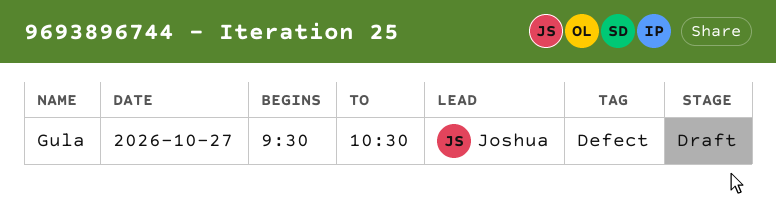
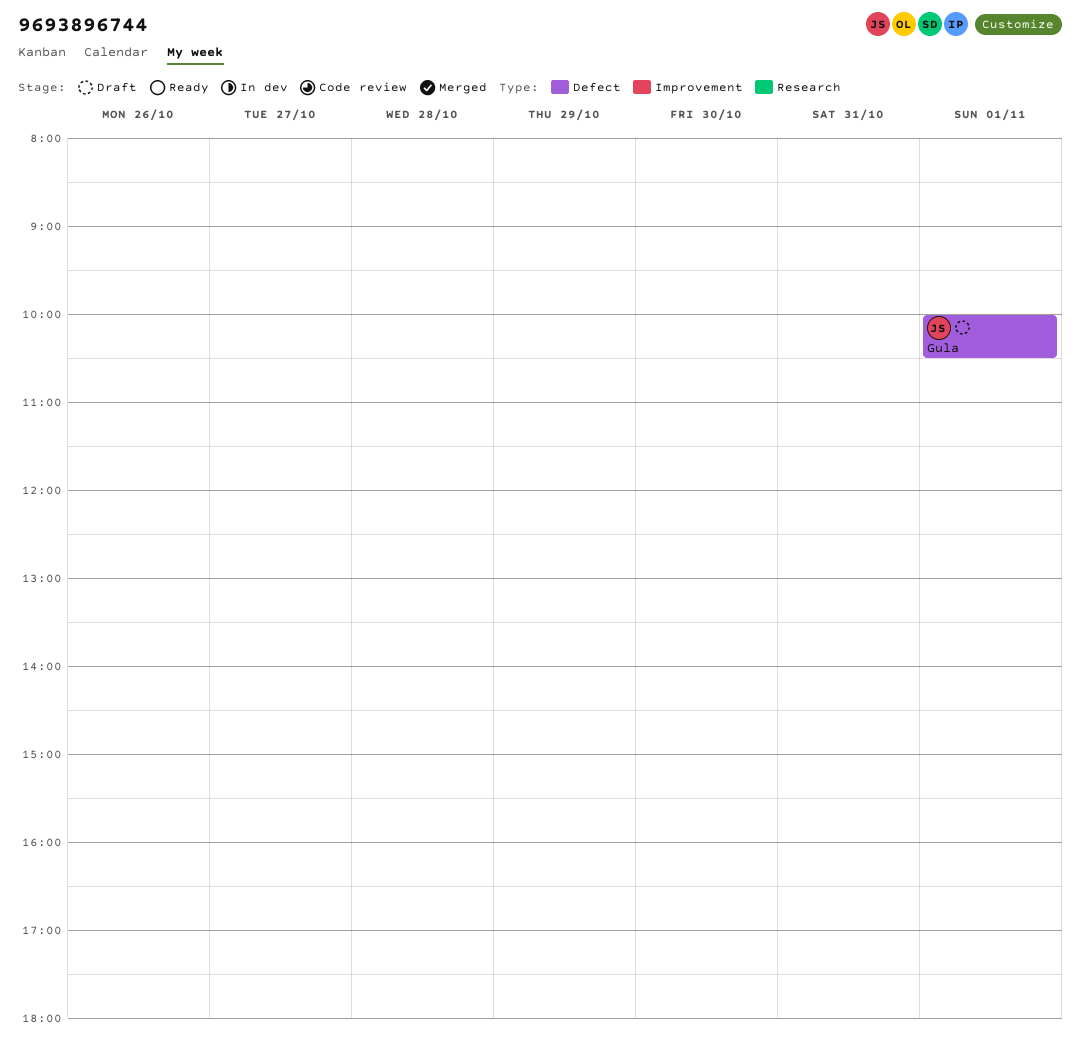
Gula, day: Oct 27 -> Nov 1
Gula, begins: 09:30 -> 10:00

